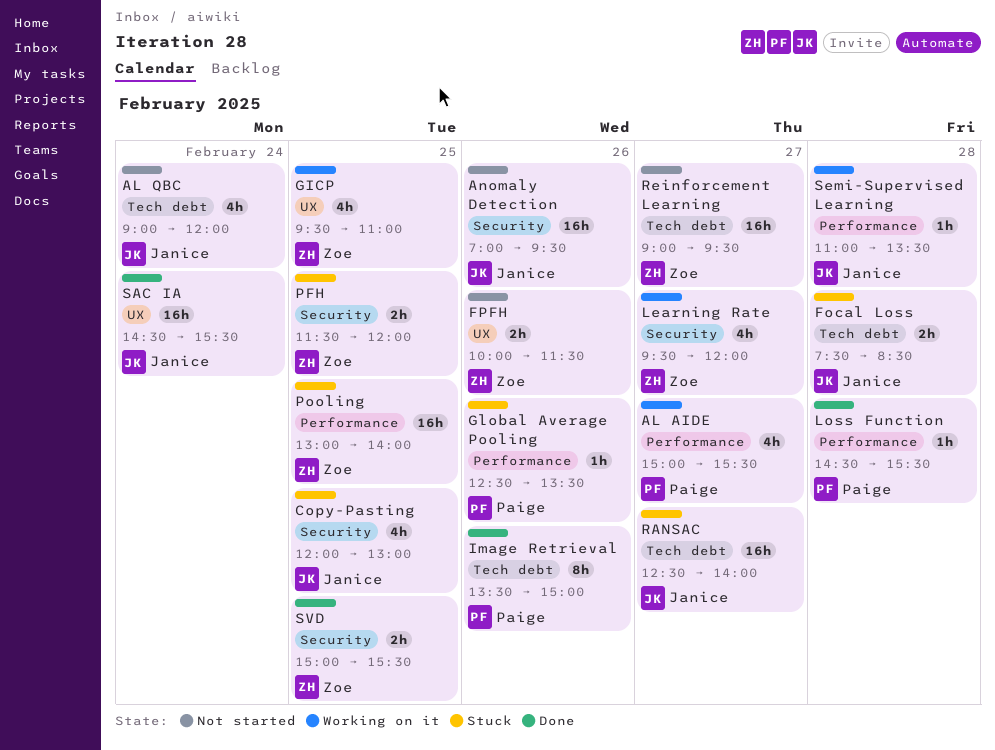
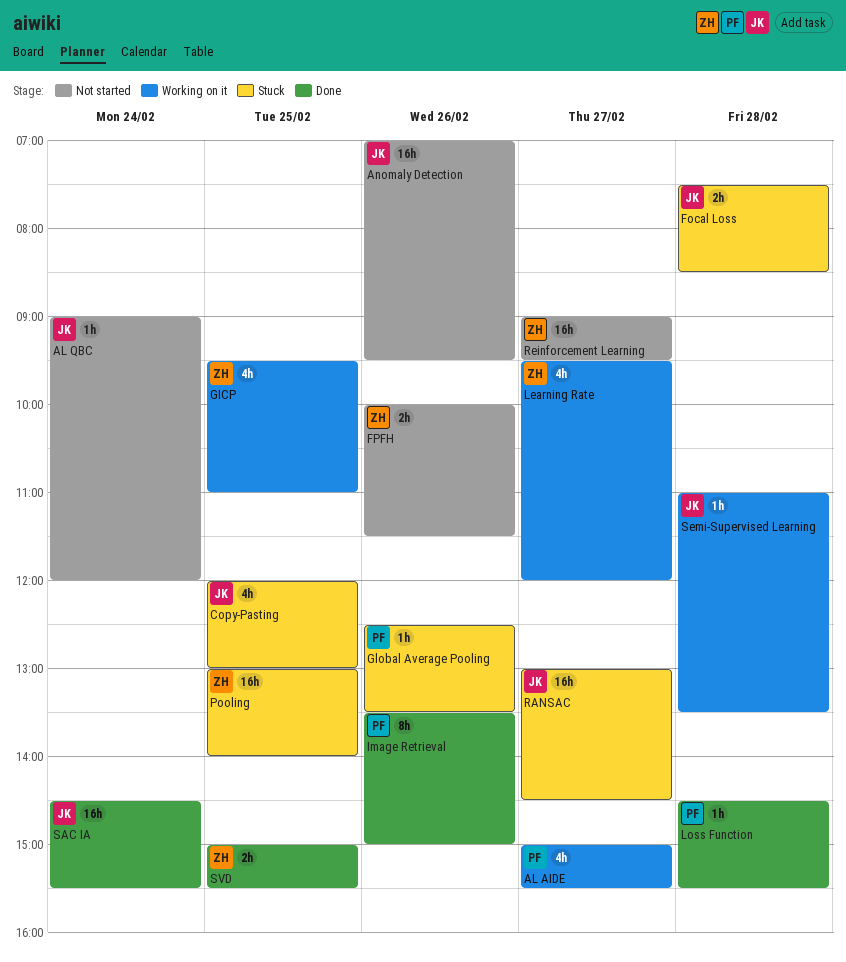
AL QBC, estimate: 4h -> 1h
PFH: present -> none
RANSAC, begins: 12:30 -> 13:00
RANSAC, ends: 14:00 -> 14:30

